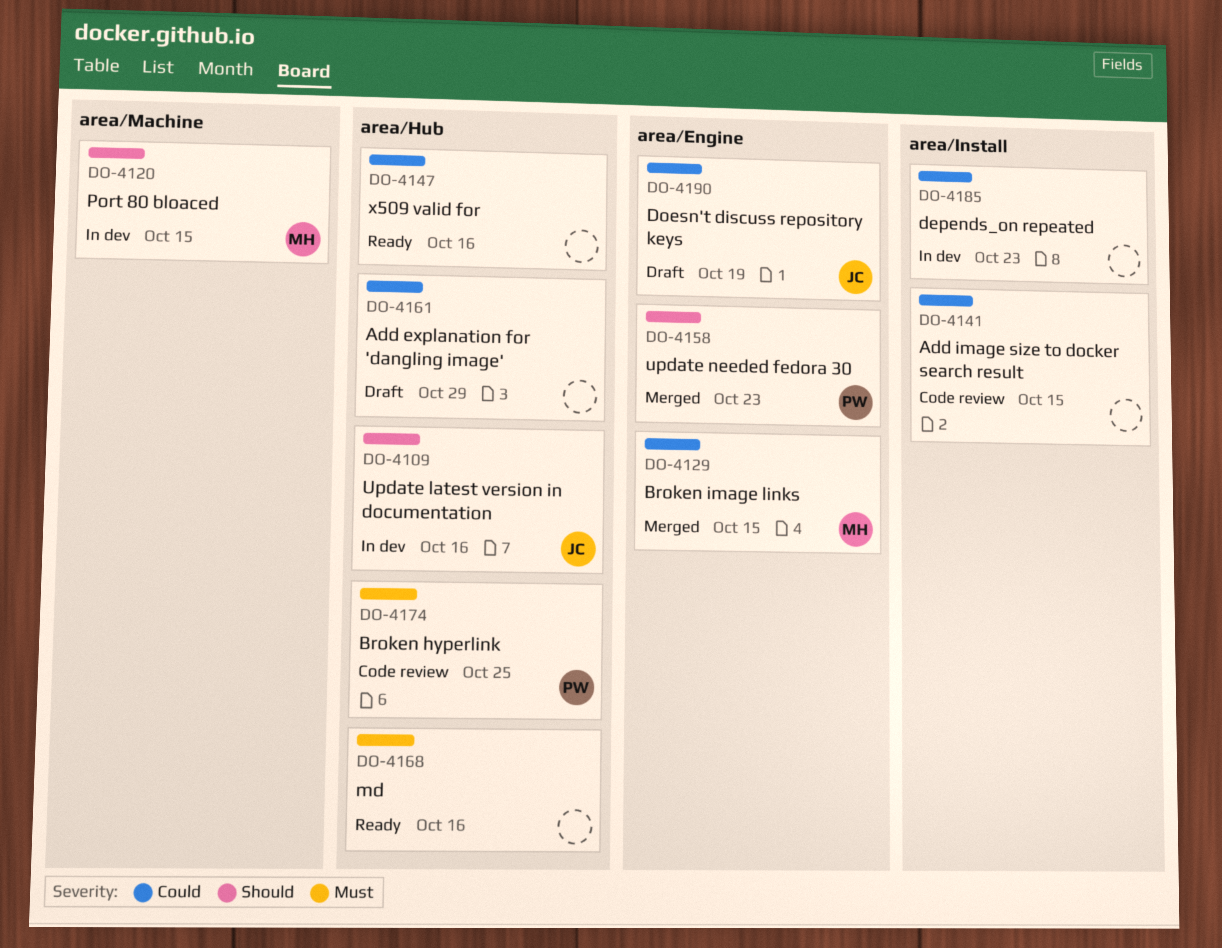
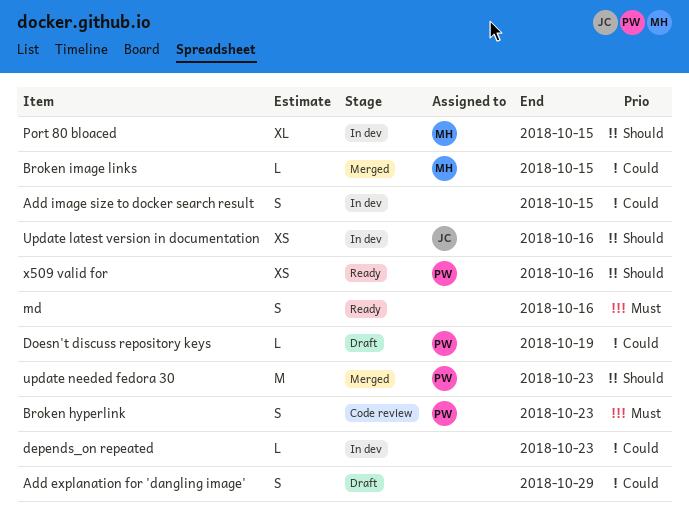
Add image size to docker search result, status: Code review -> In dev
Broken hyperlink, due: Oct 25 -> Oct 23
Doesn't discuss repository keys, owner: JC -> PW
x509 valid for, owner: none -> PW
x509 valid for, priority: Could -> Should

